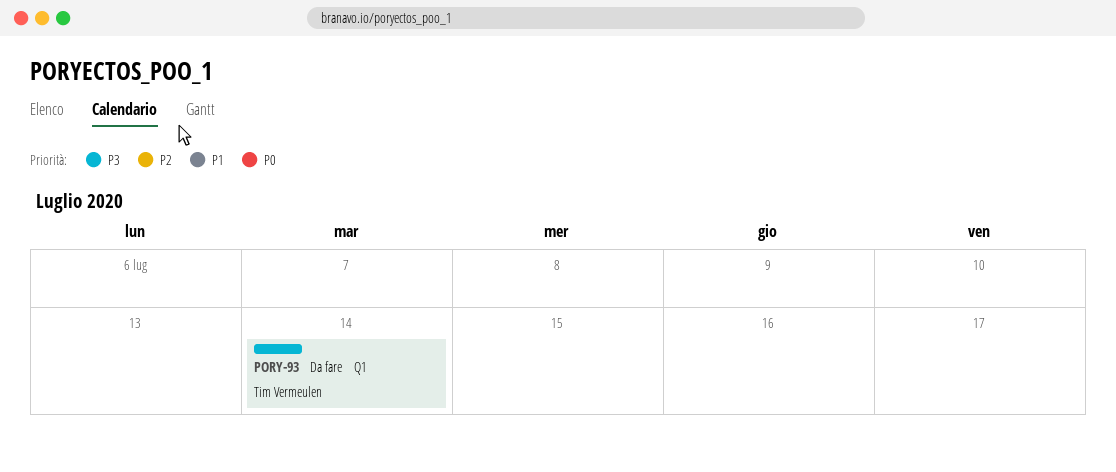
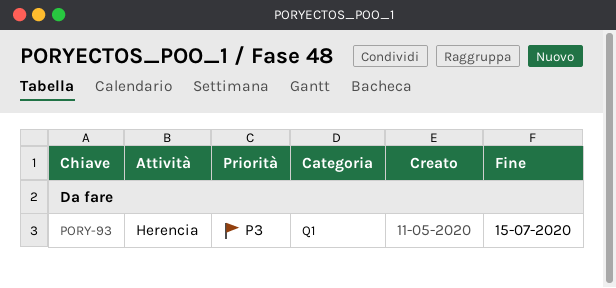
PORY-93, due: Jul 14 -> Jul 15

